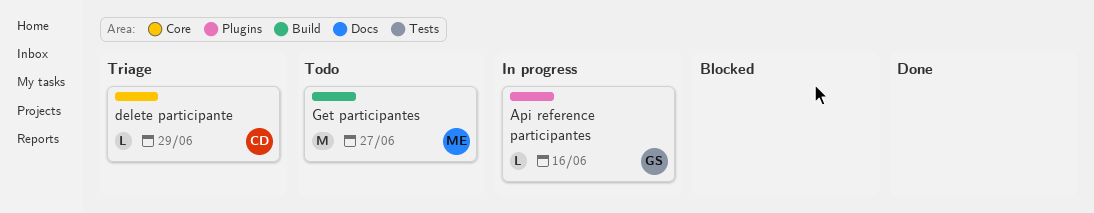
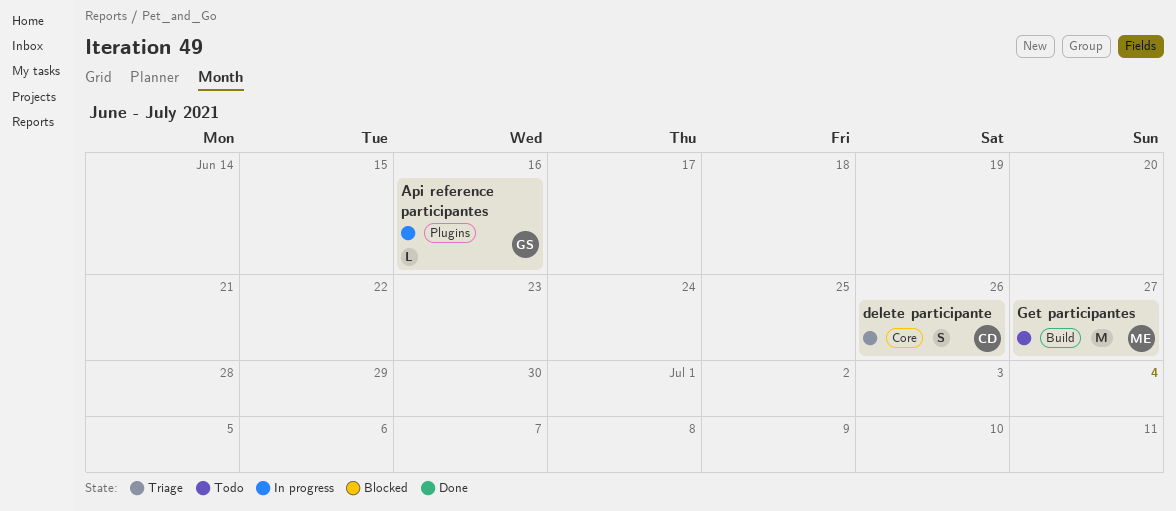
delete participante, estimate: L -> S
delete participante, due: Jun 29 -> Jun 26

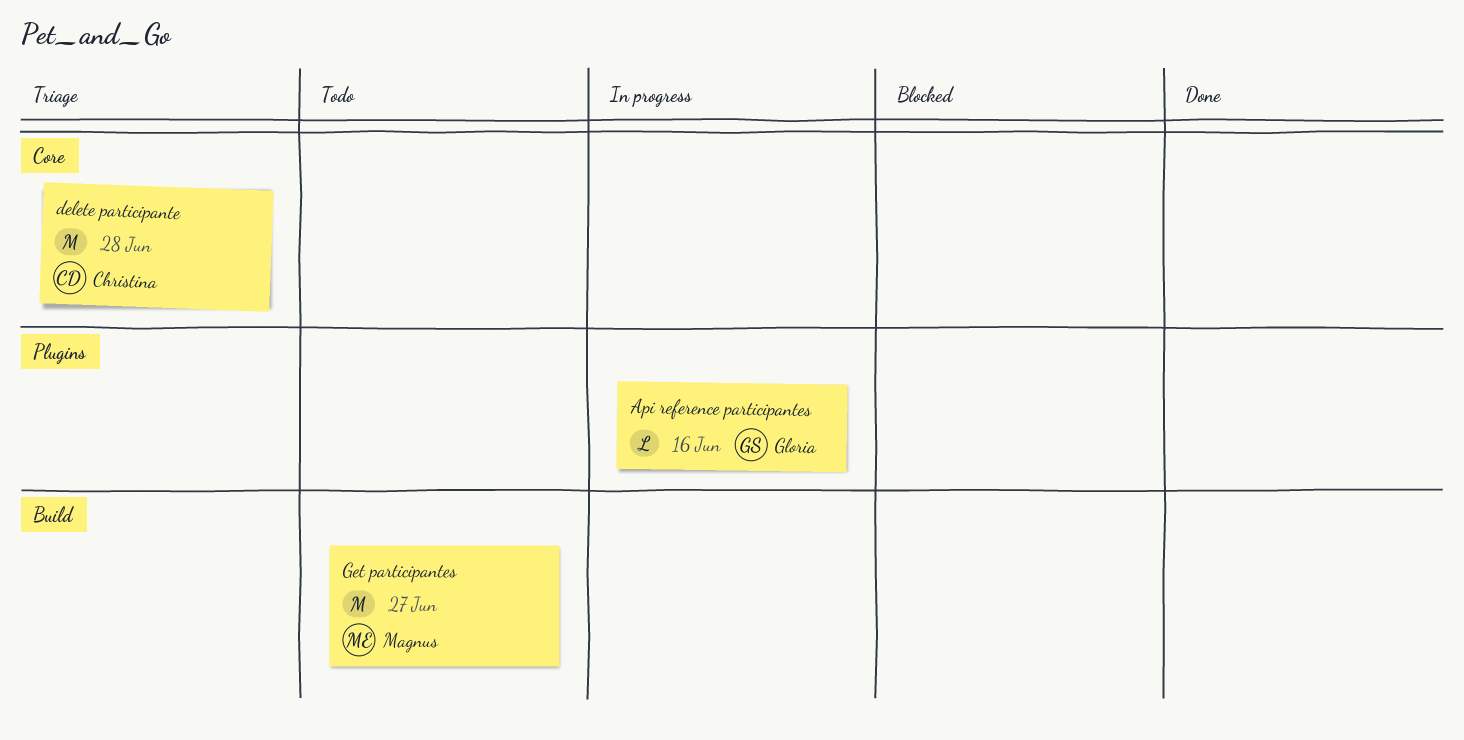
delete participante, estimate: S -> M
delete participante, due: Jun 26 -> Jun 28

